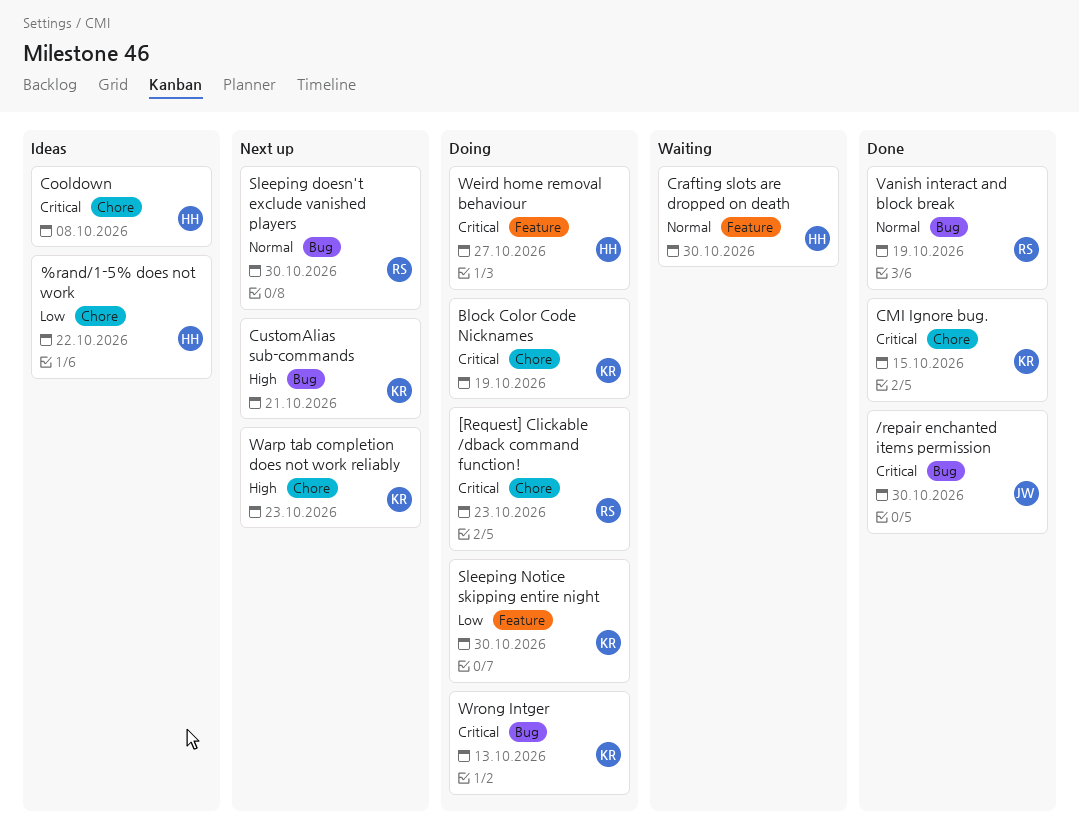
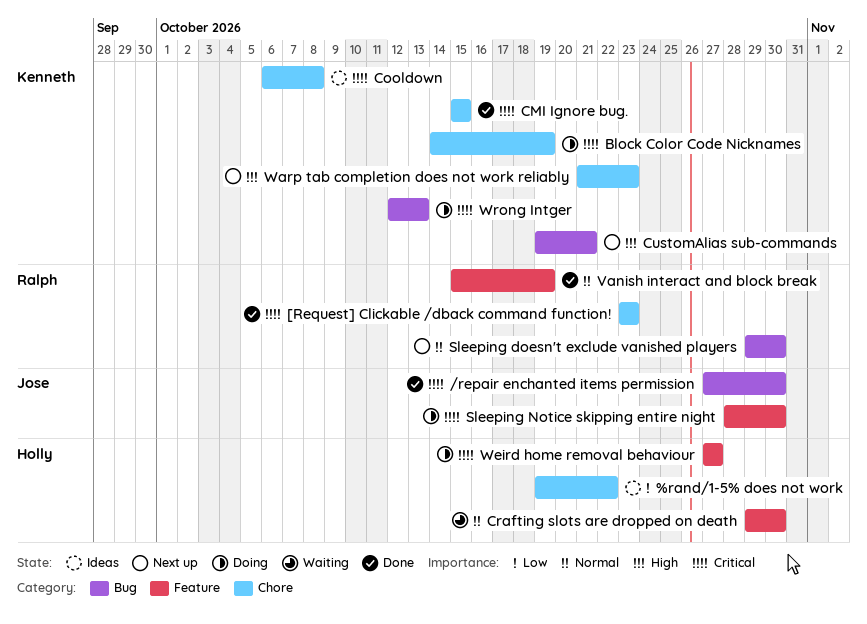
[Request] Clickable /dback command function!, status: Doing -> Done
Cooldown, owner: Holly -> Kenneth
Sleeping Notice skipping entire night, owner: Kenneth -> Jose
Sleeping Notice skipping entire night, priority: Low -> Critical
Vanish interact and block break, label: Bug -> Feature

